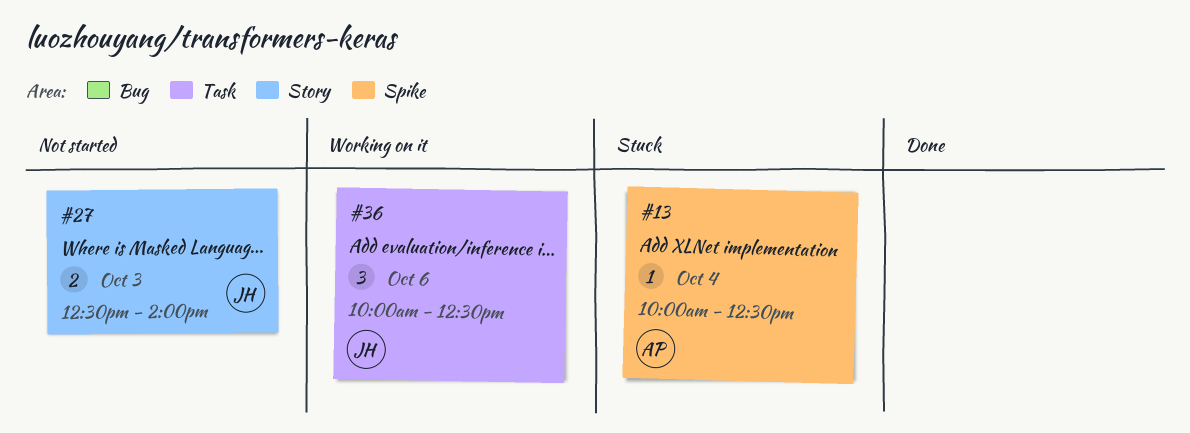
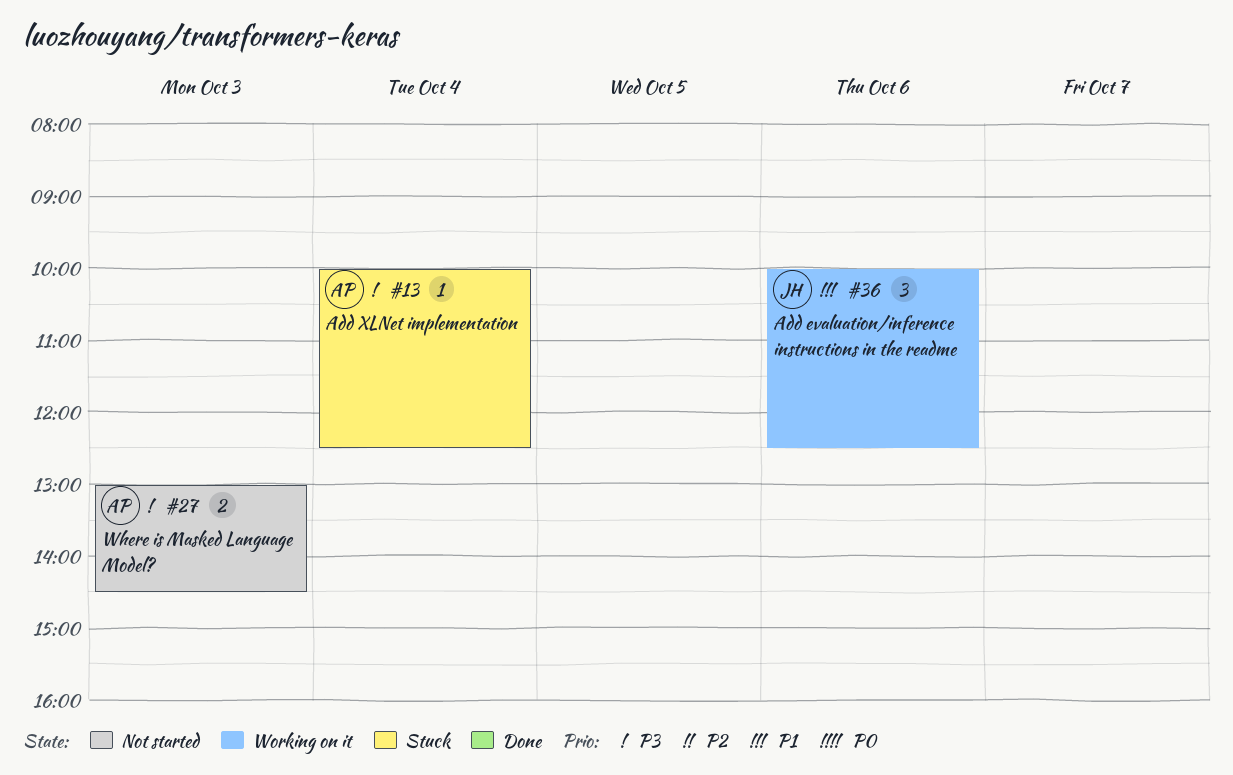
#27, owner: JH -> AP
#27, begins: 12:30 -> 13:00
#27, ends: 14:00 -> 14:30

